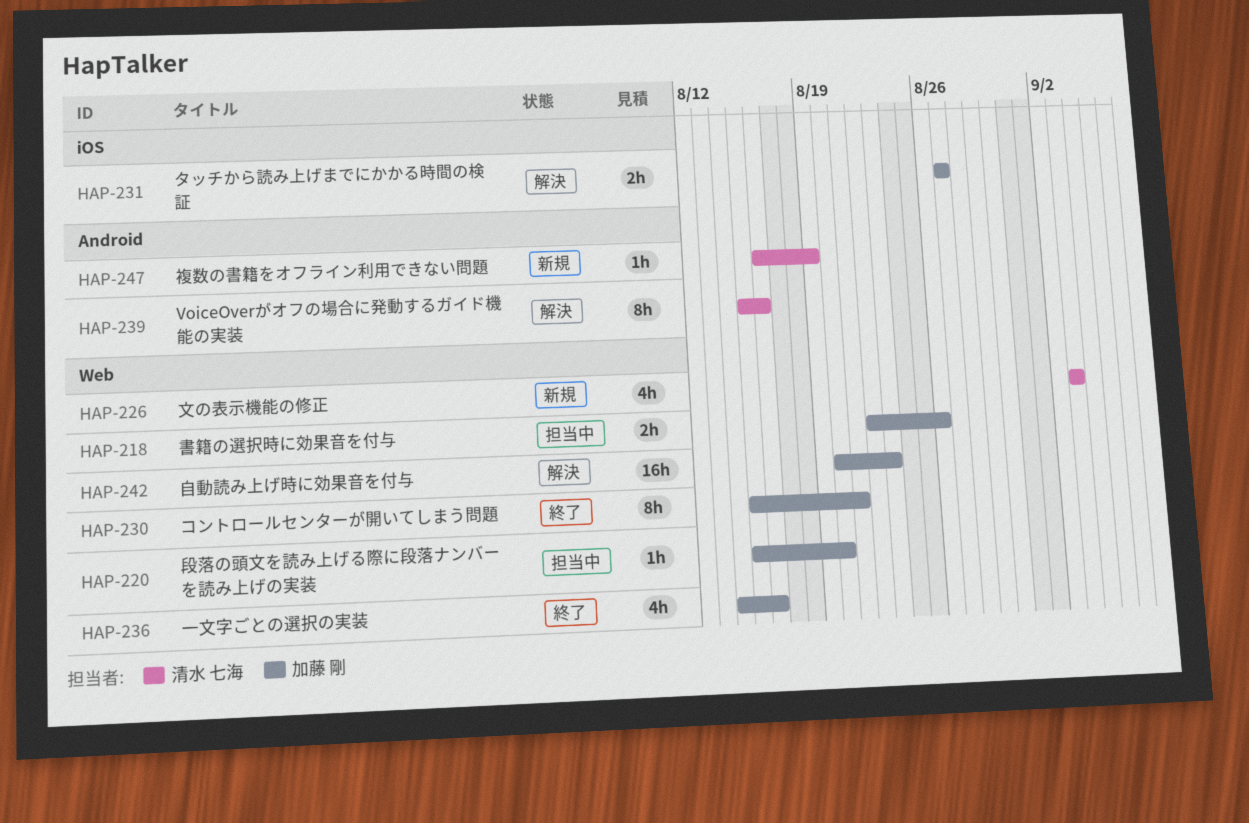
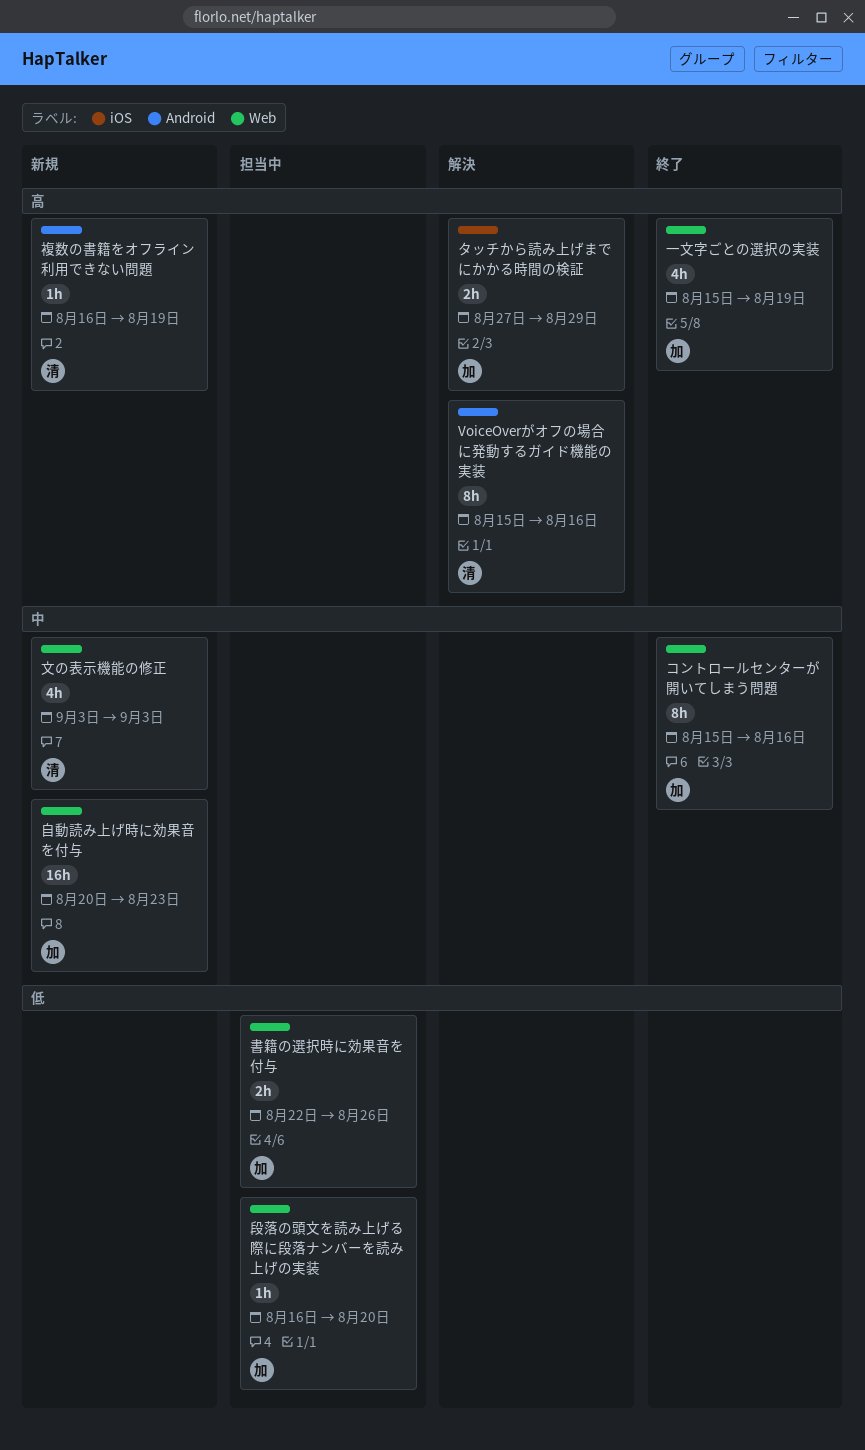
コントロールセンターが開いてしまう問題, due: Aug 21 -> Aug 16
タッチから読み上げまでにかかる時間の検証, due: Aug 27 -> Aug 29
一文字ごとの選択の実装, start: Aug 14 -> Aug 15
一文字ごとの選択の実装, due: Aug 16 -> Aug 19
段落の頭文を読み上げる際に段落ナンバーを読み上げの実装, start: Aug 15 -> Aug 16
自動読み上げ時に効果音を付与, status: 解決 -> 新規

